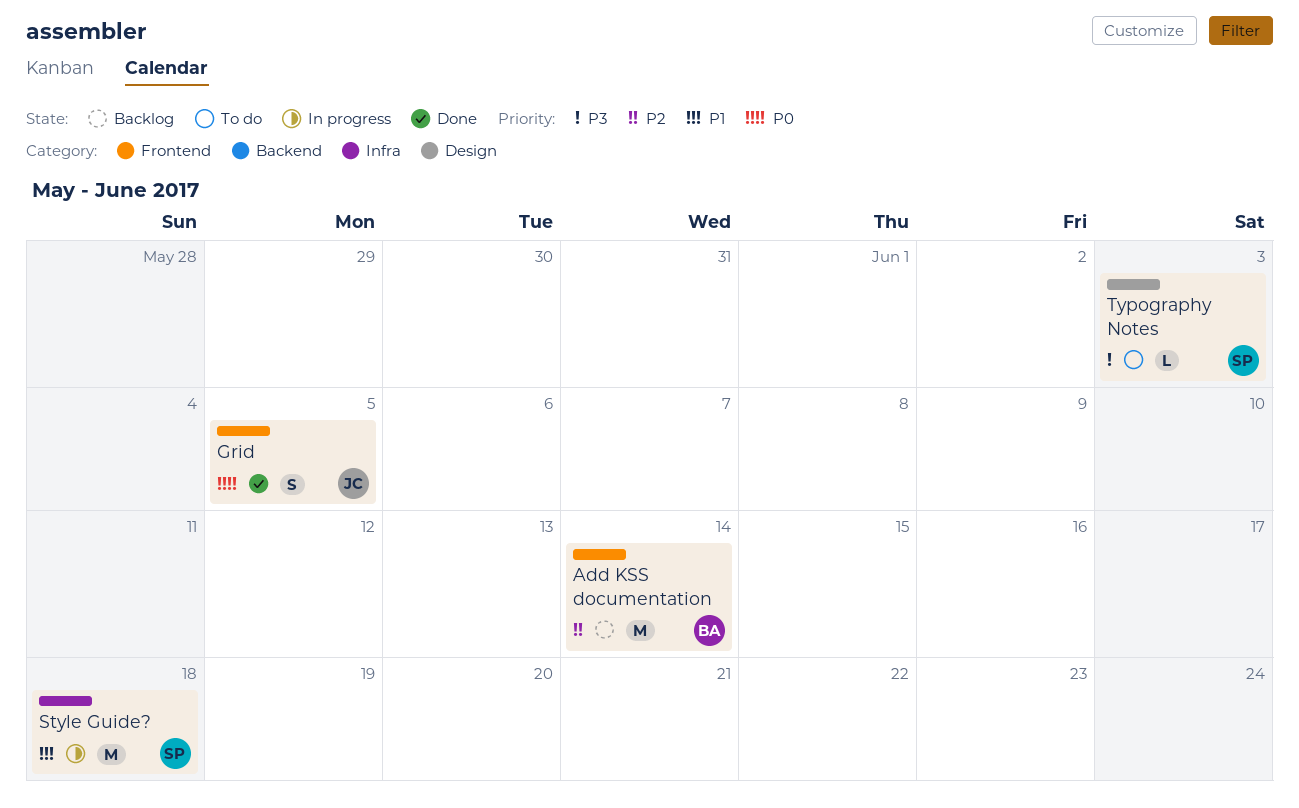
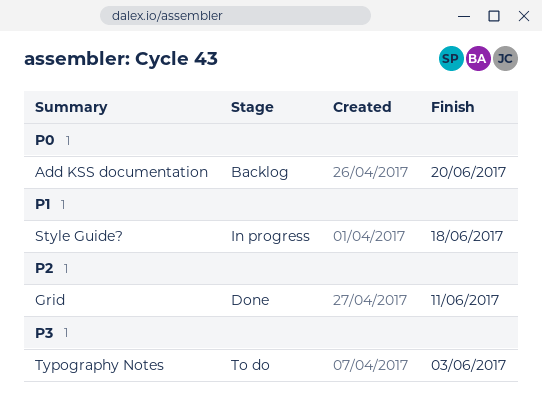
Add KSS documentation, priority: P2 -> P0
Add KSS documentation, due: Jun 14 -> Jun 20
Grid, priority: P0 -> P2
Grid, due: Jun 5 -> Jun 11

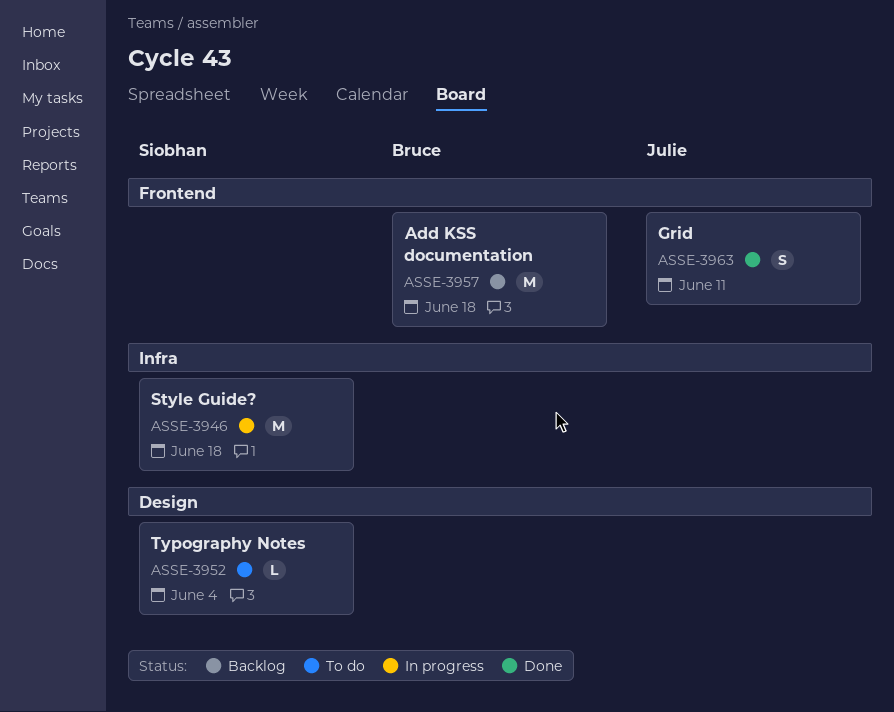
Add KSS documentation, due: Jun 20 -> Jun 18
Typography Notes, due: Jun 3 -> Jun 4

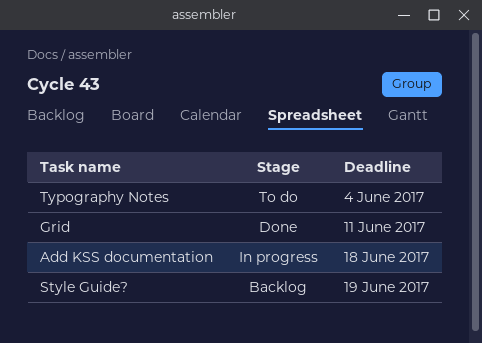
Add KSS documentation, status: Backlog -> In progress
Style Guide?, status: In progress -> Backlog
Style Guide?, due: Jun 18 -> Jun 19

